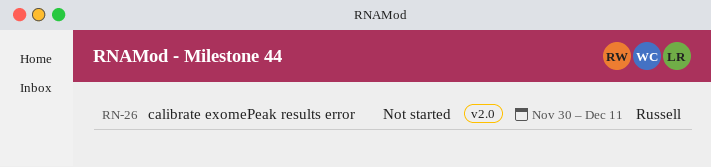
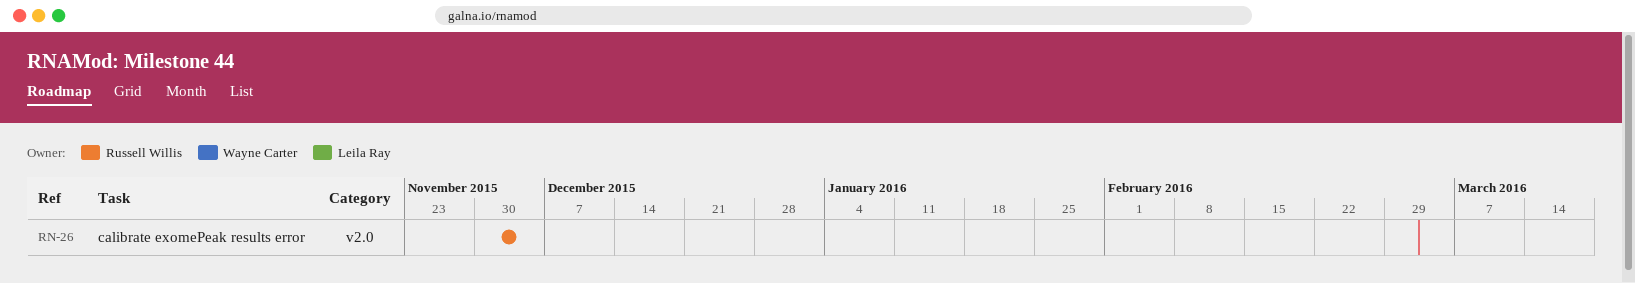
RN-26, due: Dec 11 -> Dec 4

